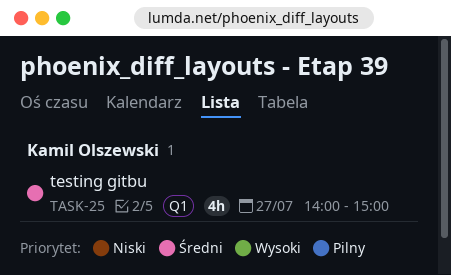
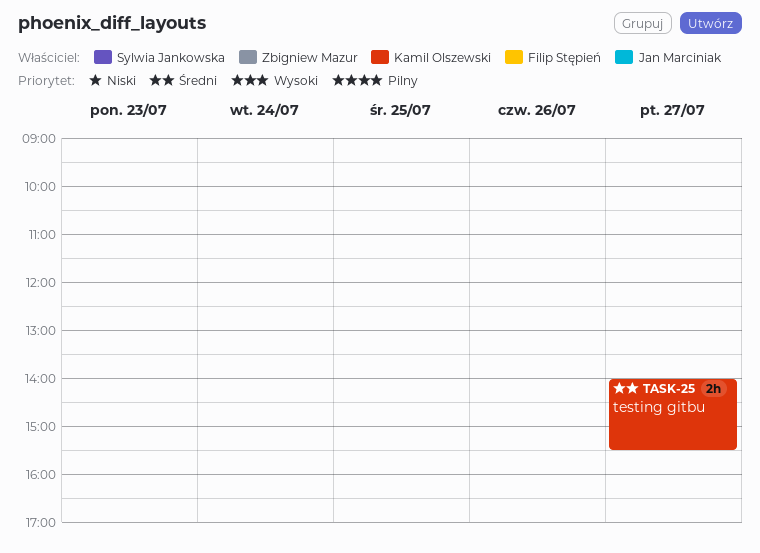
TASK-25, estimate: 4h -> 2h
TASK-25, ends: 15:00 -> 15:30

